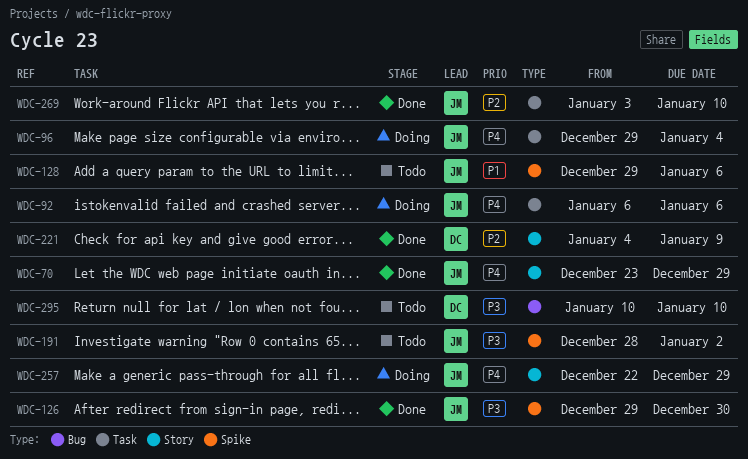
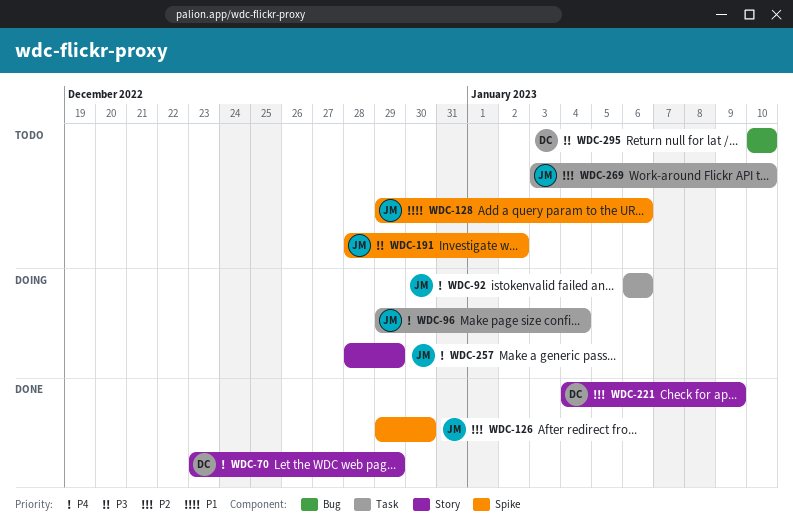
WDC-70, owner: JM -> DC
WDC-126, priority: P3 -> P2
WDC-257, start: Dec 22 -> Dec 28
WDC-269, status: Done -> Todo

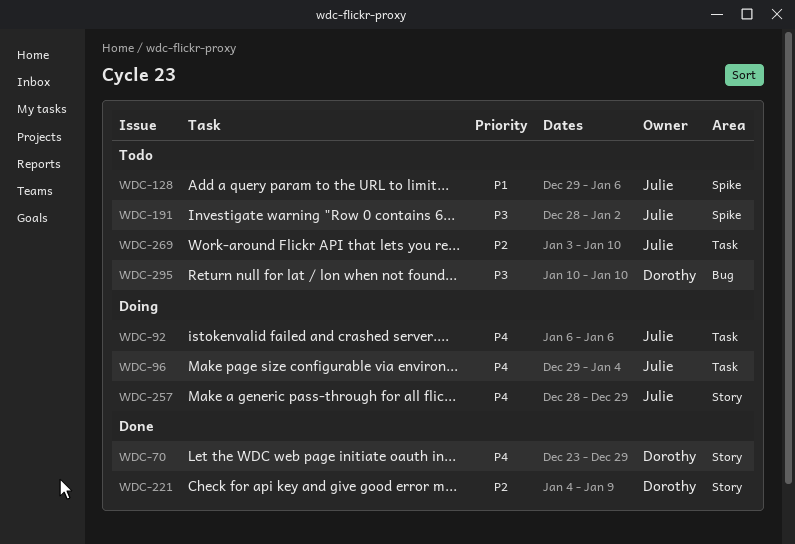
WDC-126: present -> none

